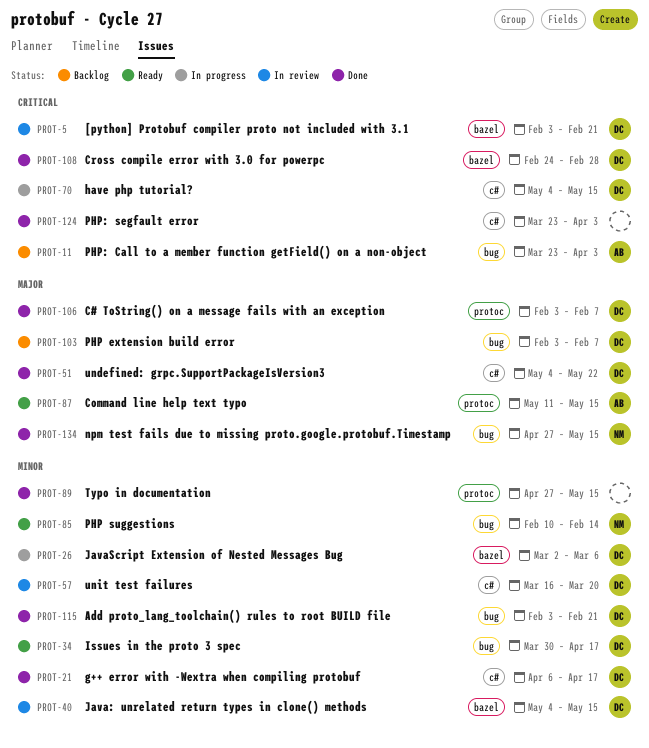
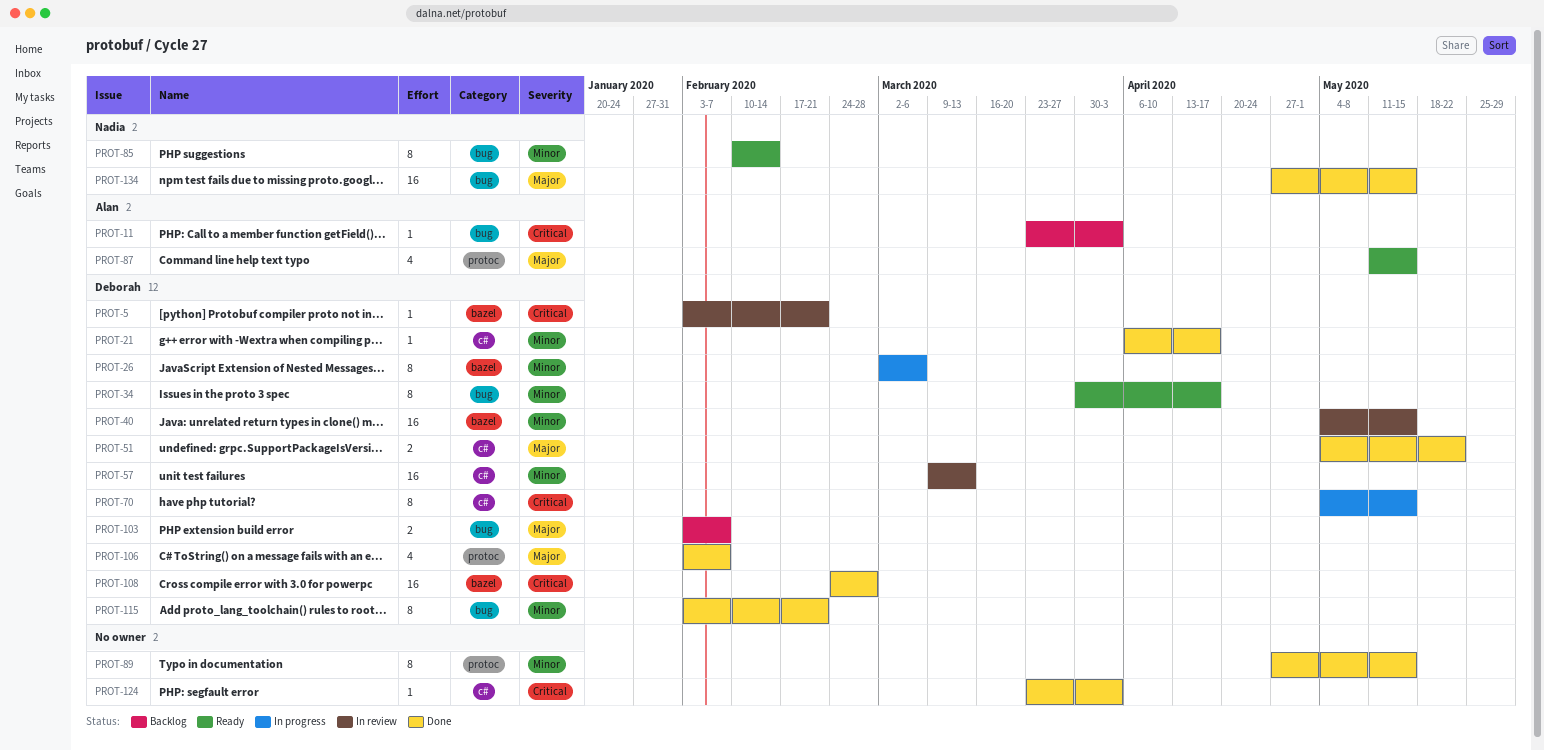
PROT-57, start: Mar 16 -> Mar 9
PROT-57, due: Mar 20 -> Mar 13

